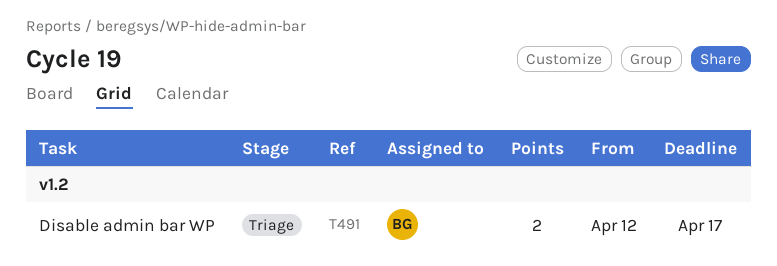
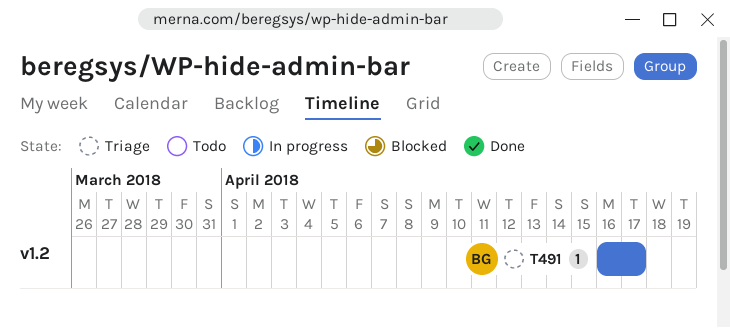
T491, estimate: 2 -> 1
T491, start: Apr 12 -> Apr 16

